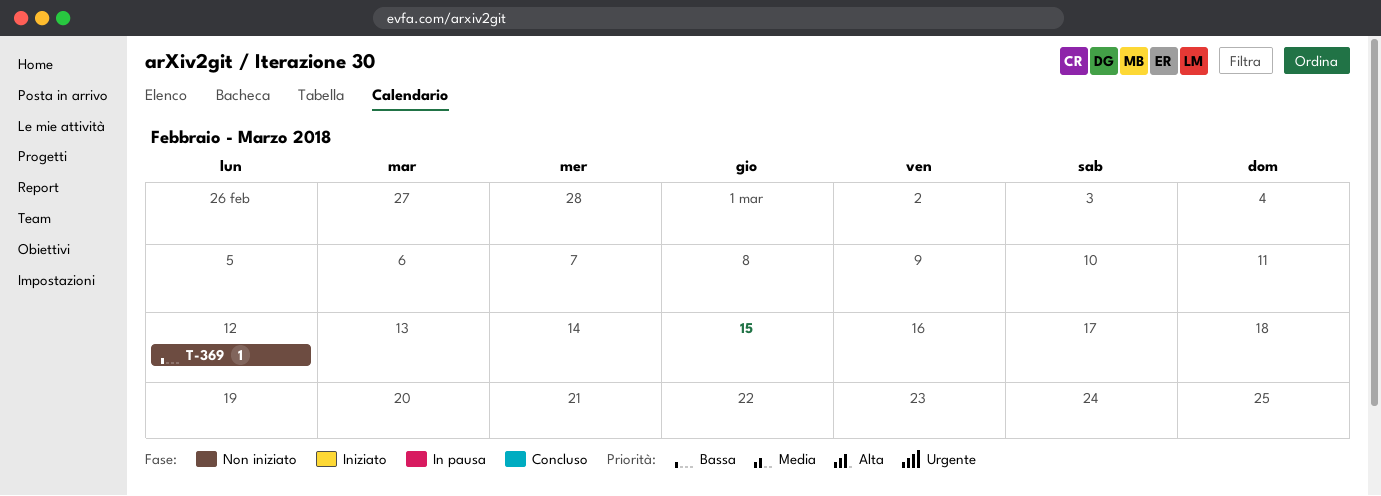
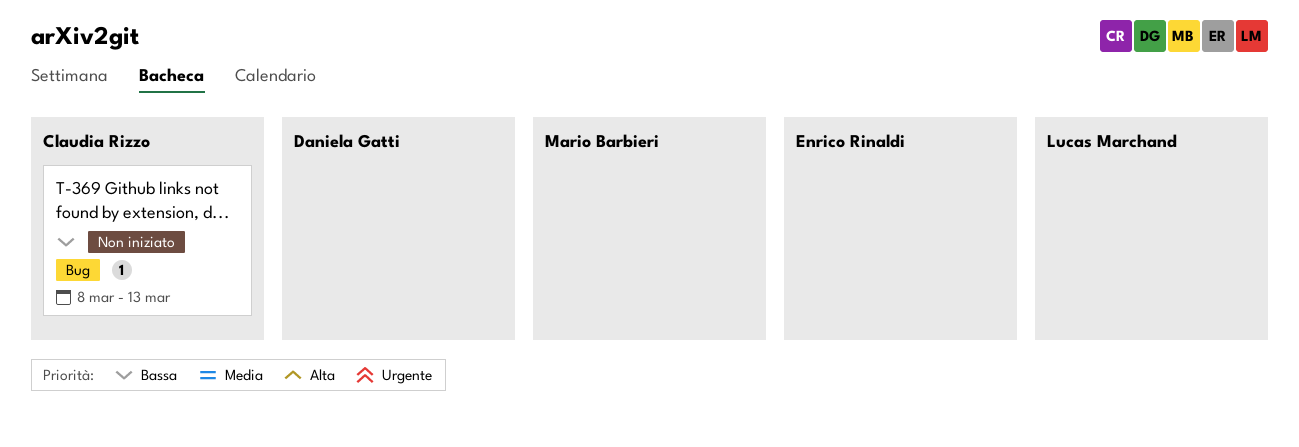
T-369, start: Mar 12 -> Mar 8
T-369, due: Mar 12 -> Mar 13

